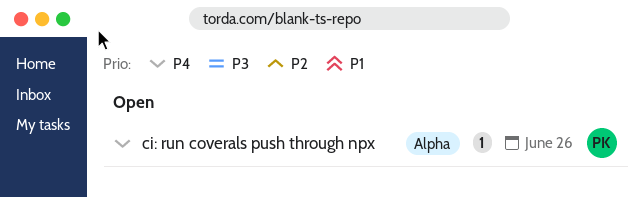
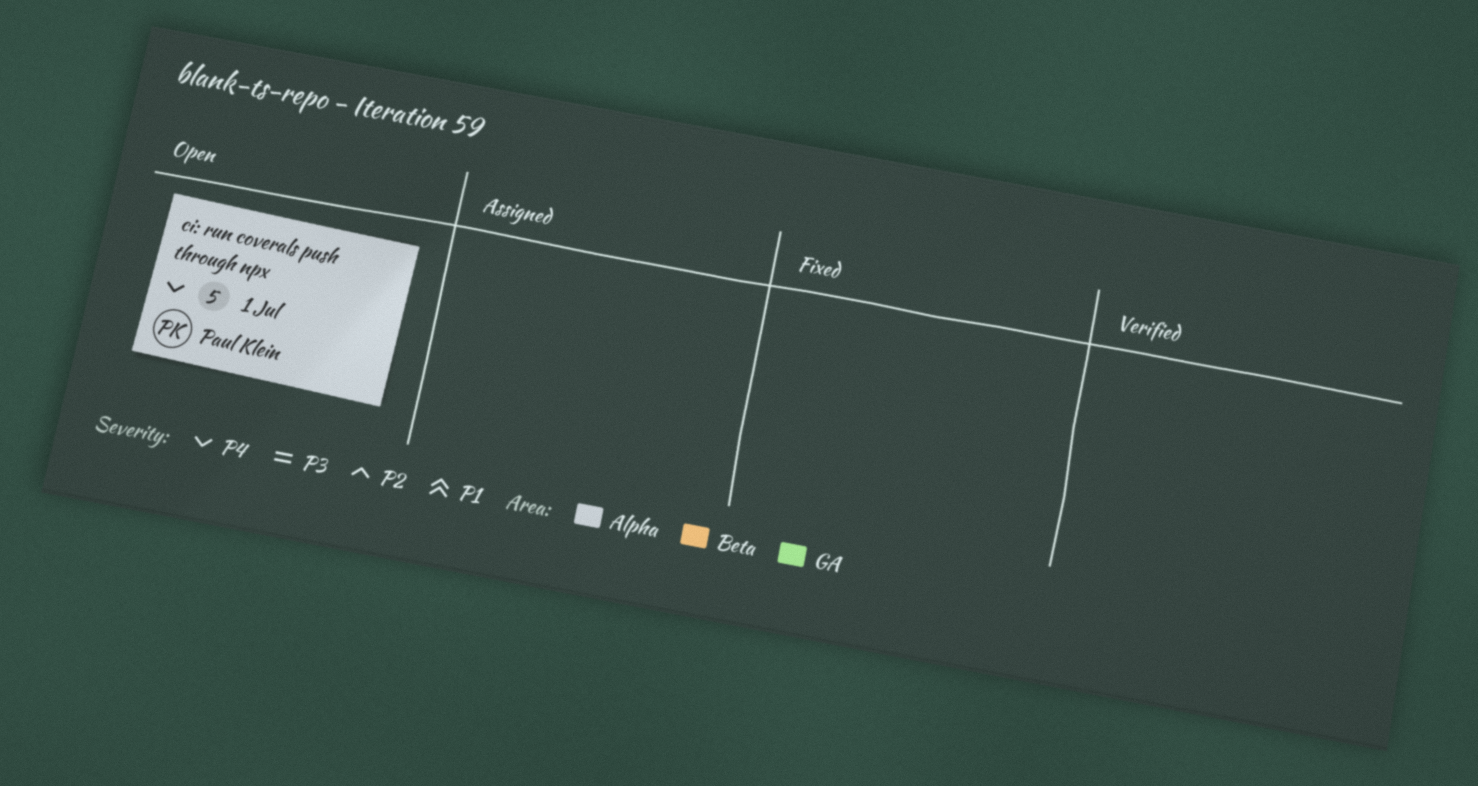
ci: run coverals push through npx, estimate: 1 -> 5
ci: run coverals push through npx, due: Jun 26 -> Jul 1

